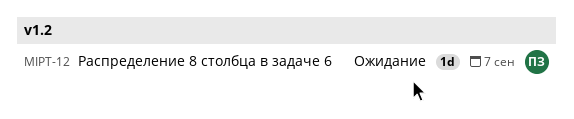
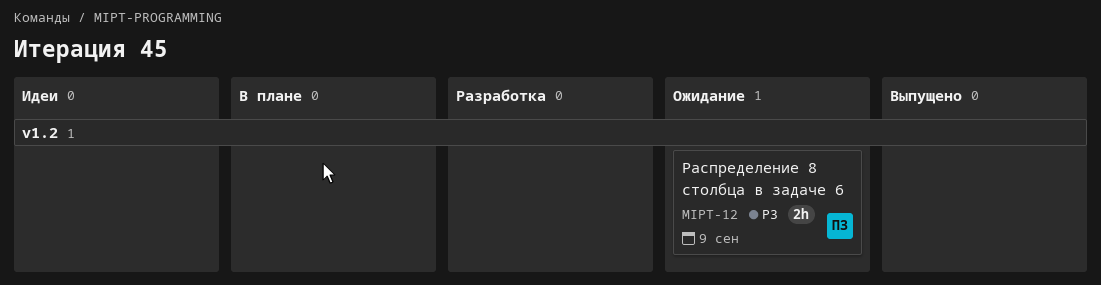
MIPT-12, estimate: 1d -> 2h
MIPT-12, due: Sep 7 -> Sep 9

